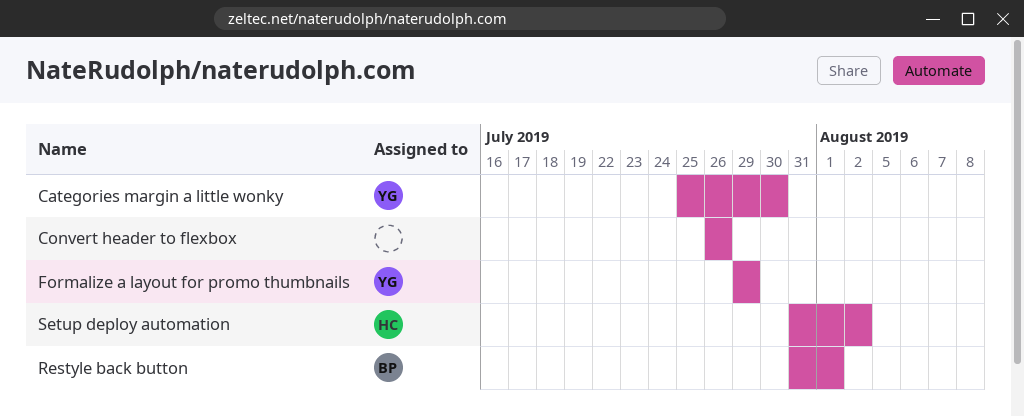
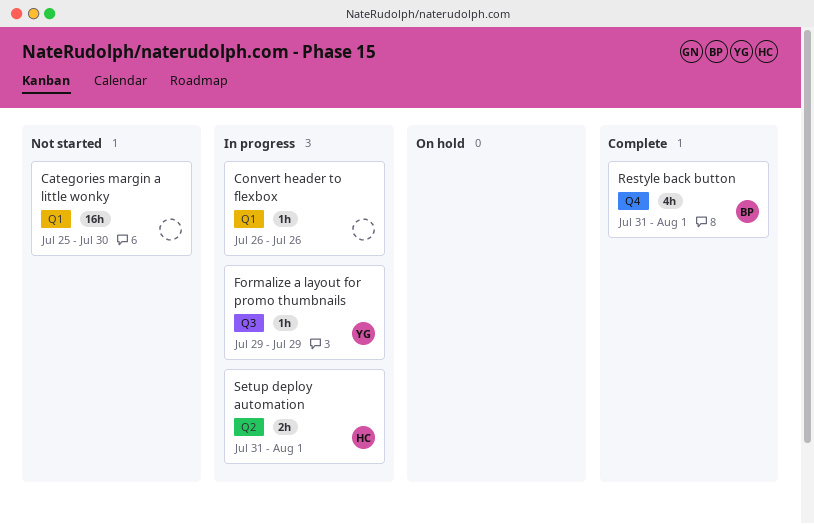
Categories margin a little wonky, owner: YG -> none
Setup deploy automation, due: Aug 2 -> Aug 1

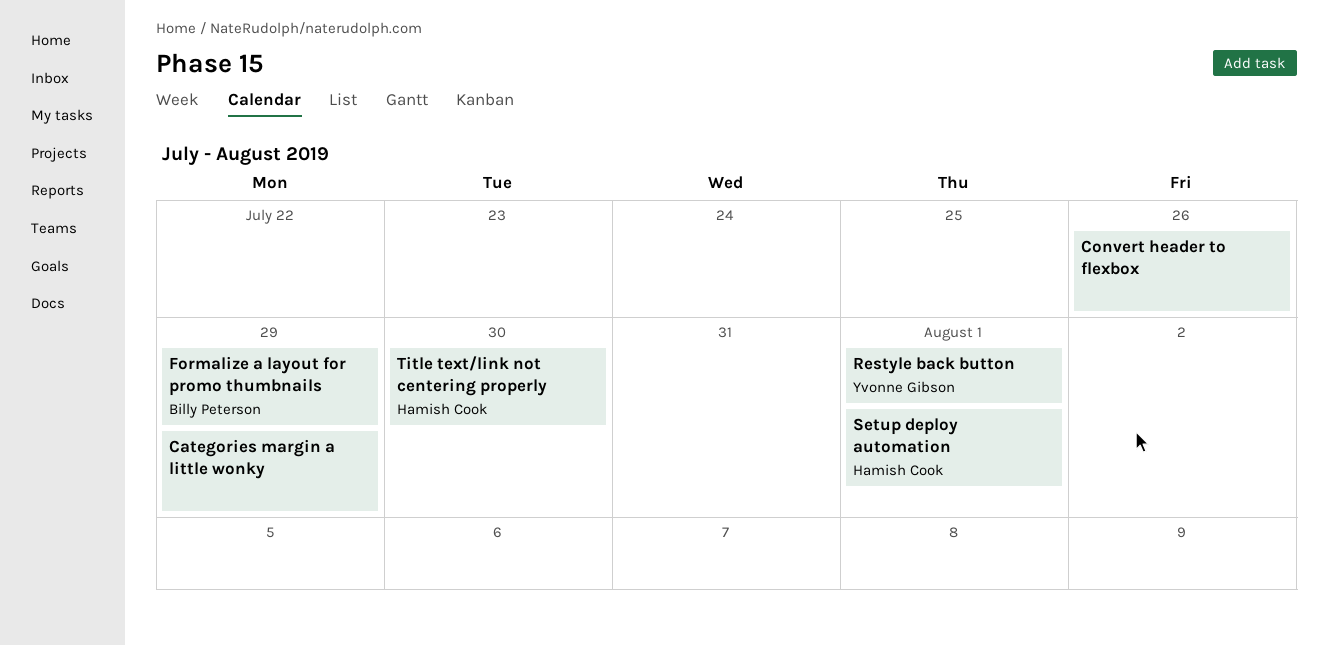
Categories margin a little wonky, due: Jul 30 -> Jul 29
Formalize a layout for promo thumbnails, owner: Yvonne Gibson -> Billy Peterson
Restyle back button, owner: Billy Peterson -> Yvonne Gibson
Title text/link not centering properly: none -> present

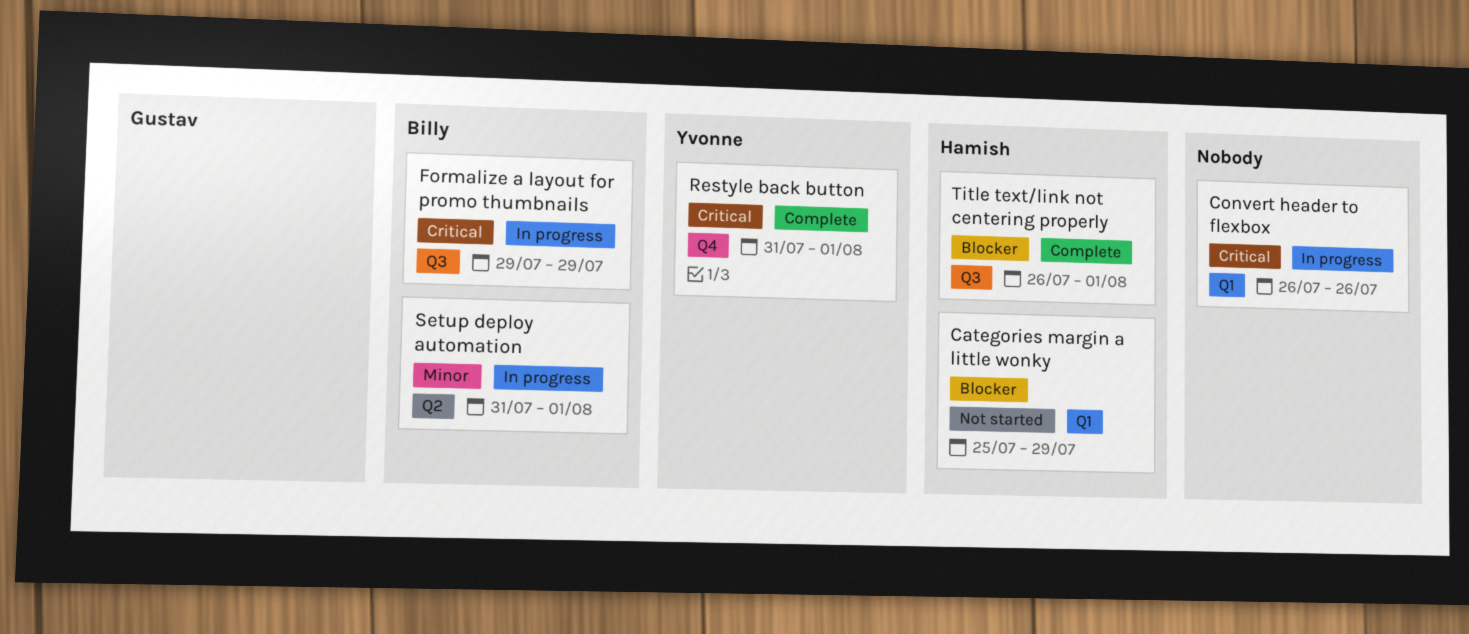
Categories margin a little wonky, owner: none -> Hamish Cook
Setup deploy automation, owner: Hamish Cook -> Billy Peterson
Title text/link not centering properly, due: Jul 30 -> Aug 1

